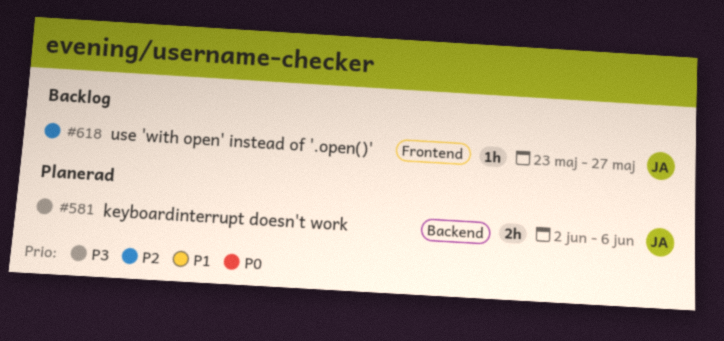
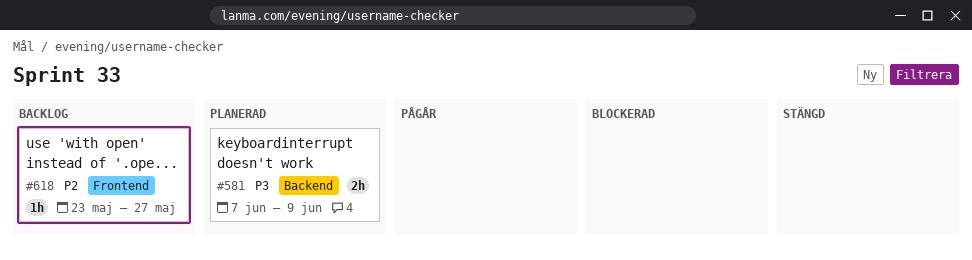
#581, start: Jun 2 -> Jun 7
#581, due: Jun 6 -> Jun 9

